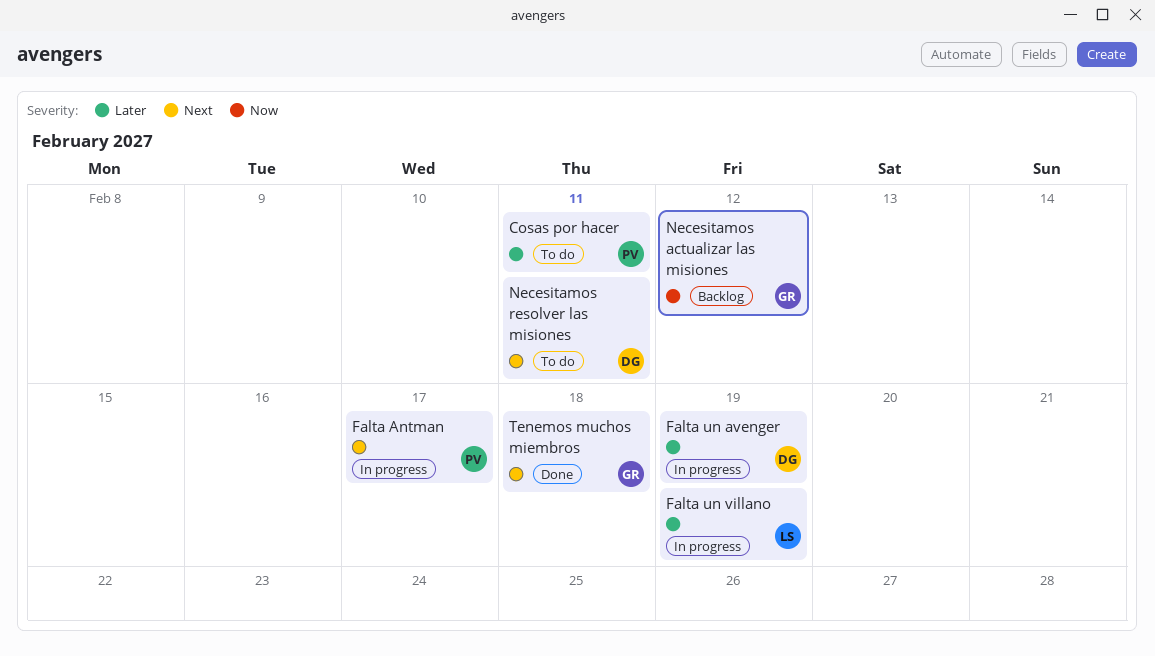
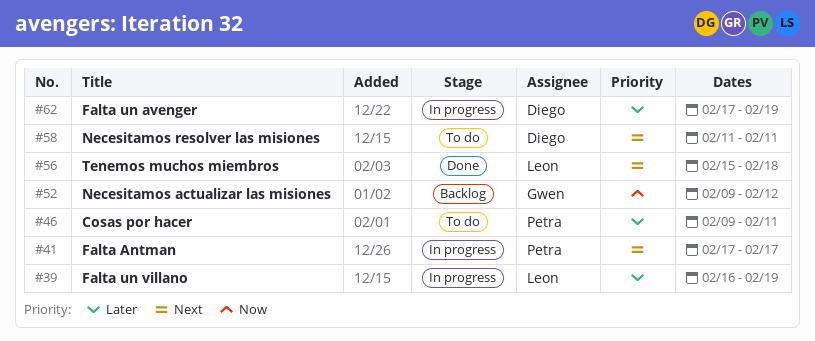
Tenemos muchos miembros, owner: Gwen -> Leon

